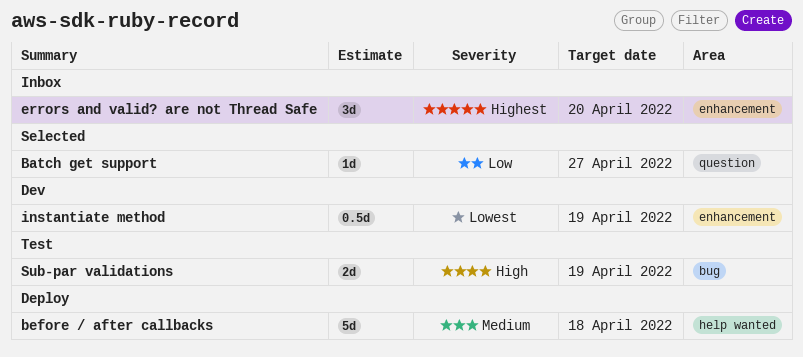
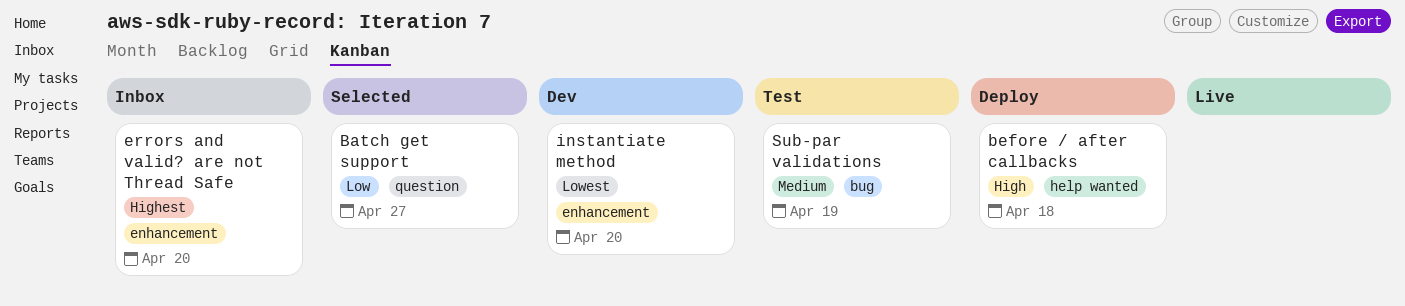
before / after callbacks, priority: Medium -> High
instantiate method, due: Apr 19 -> Apr 20
Sub-par validations, priority: High -> Medium

